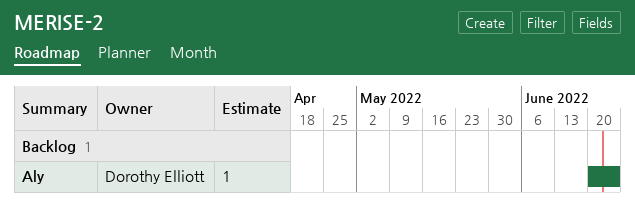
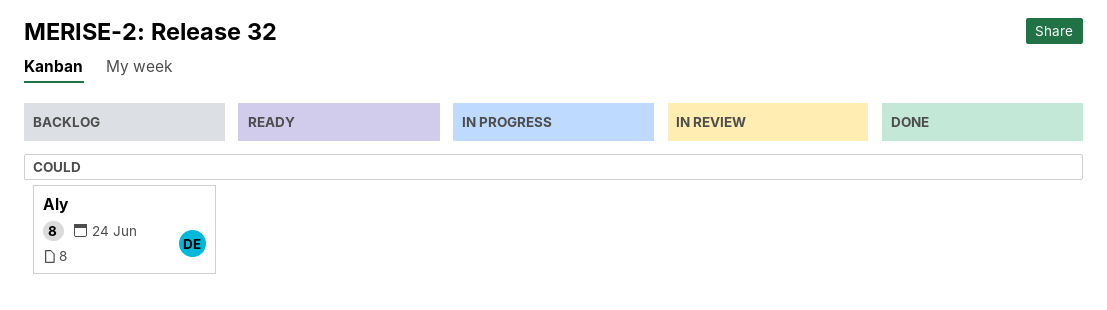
Aly, estimate: 1 -> 8

